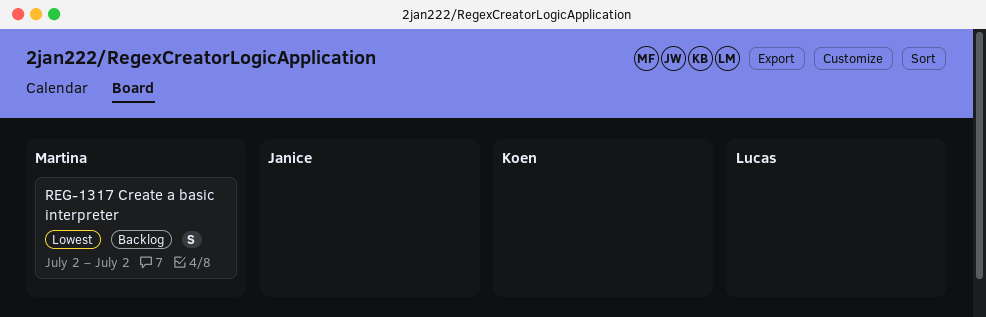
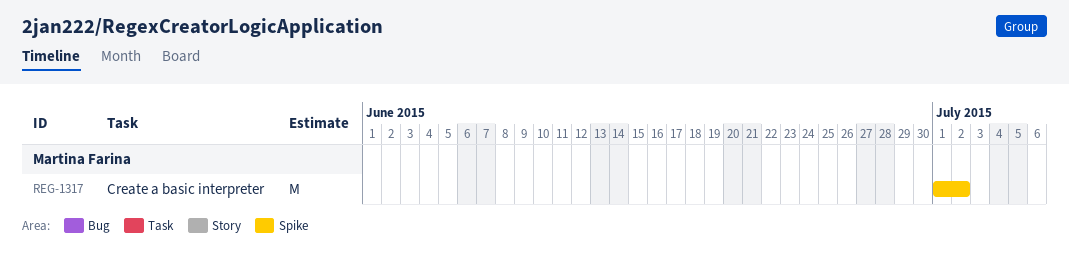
REG-1317, estimate: S -> M
REG-1317, start: Jul 2 -> Jul 1

